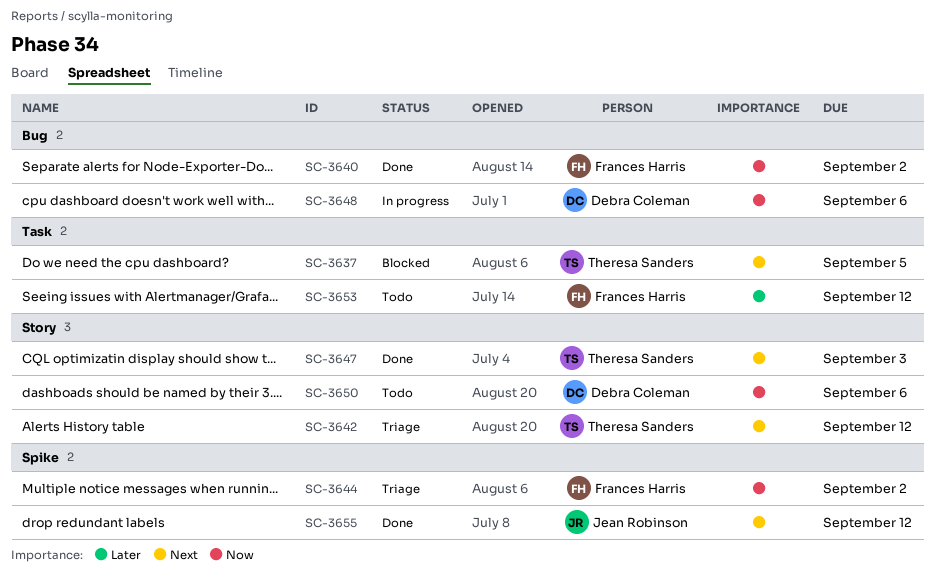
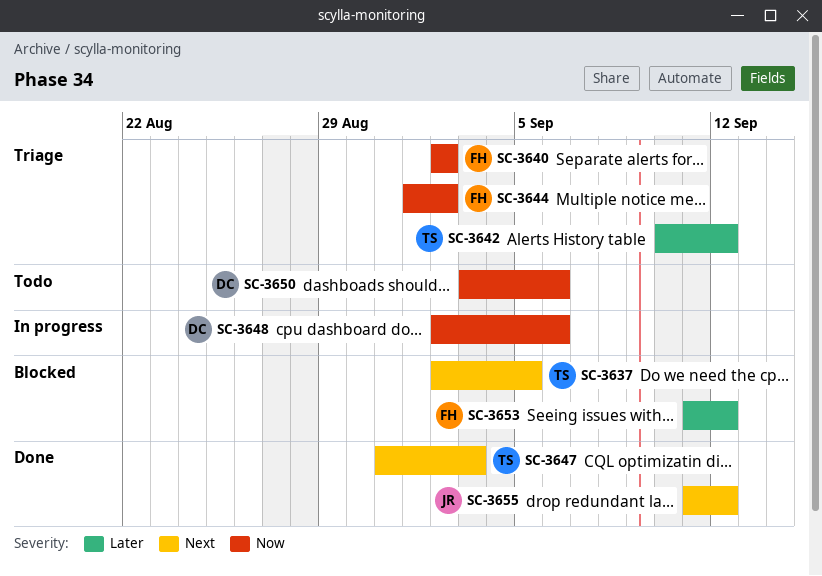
SC-3640, status: Done -> Triage
SC-3642, priority: Next -> Later
SC-3653, status: Todo -> Blocked

